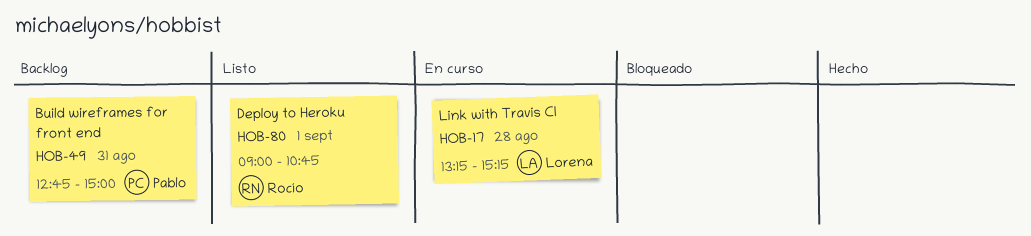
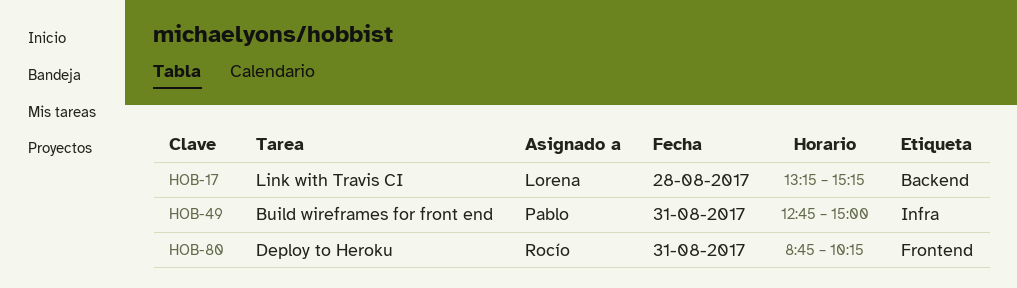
HOB-80, day: Sep 1 -> Aug 31
HOB-80, begins: 09:00 -> 08:45
HOB-80, ends: 10:45 -> 10:15

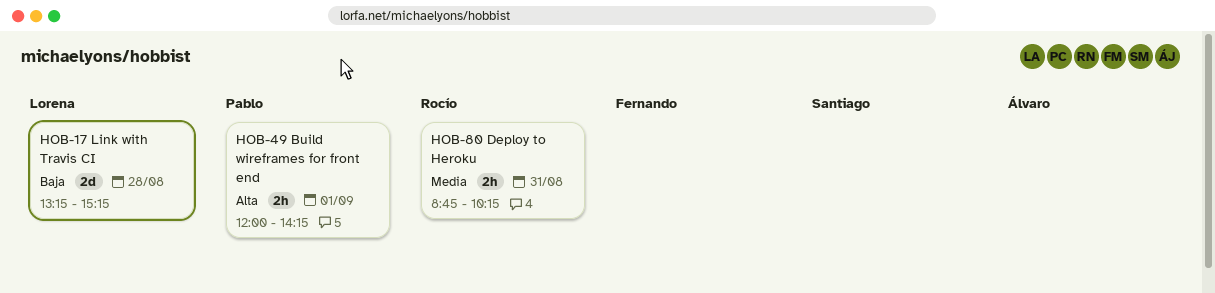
HOB-49, day: Aug 31 -> Sep 1
HOB-49, begins: 12:45 -> 12:00
HOB-49, ends: 15:00 -> 14:15

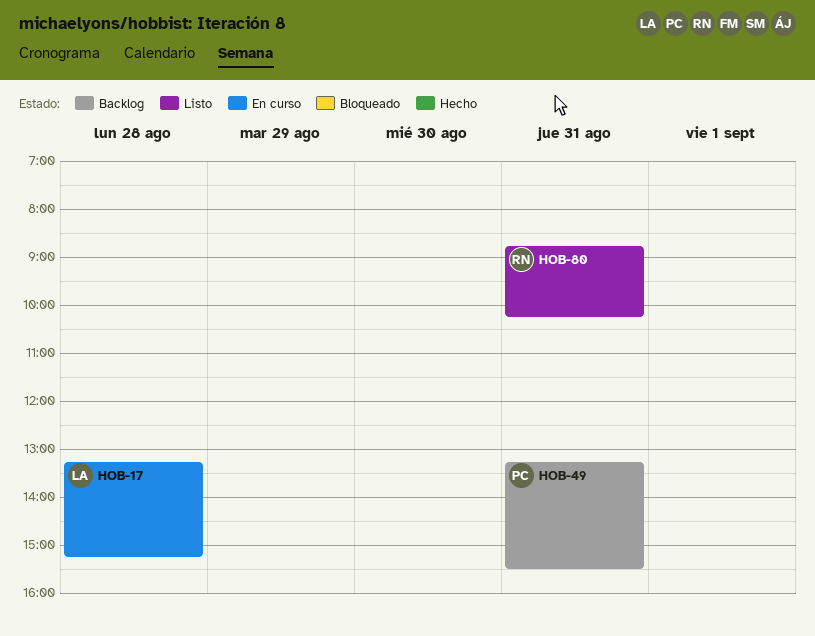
HOB-49, day: Sep 1 -> Aug 31
HOB-49, begins: 12:00 -> 13:15
HOB-49, ends: 14:15 -> 15:30

